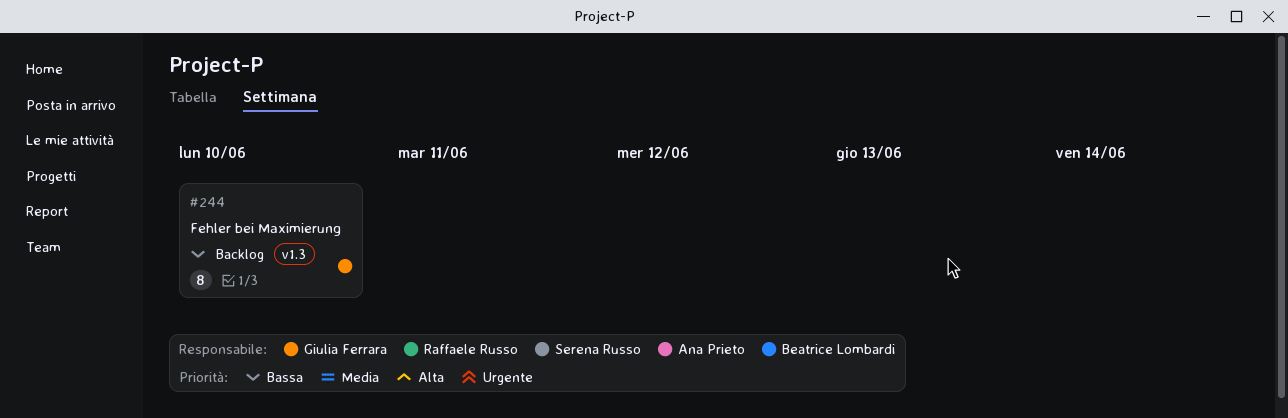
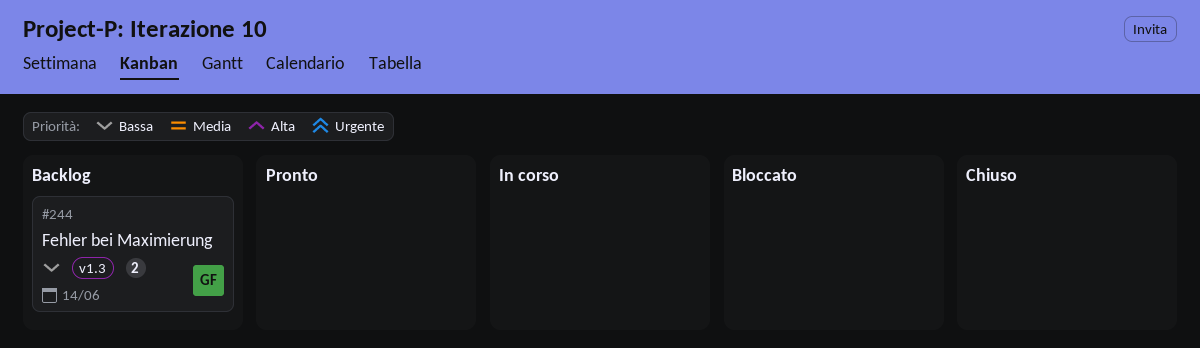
#244, estimate: 8 -> 2
#244, due: Jun 10 -> Jun 14

